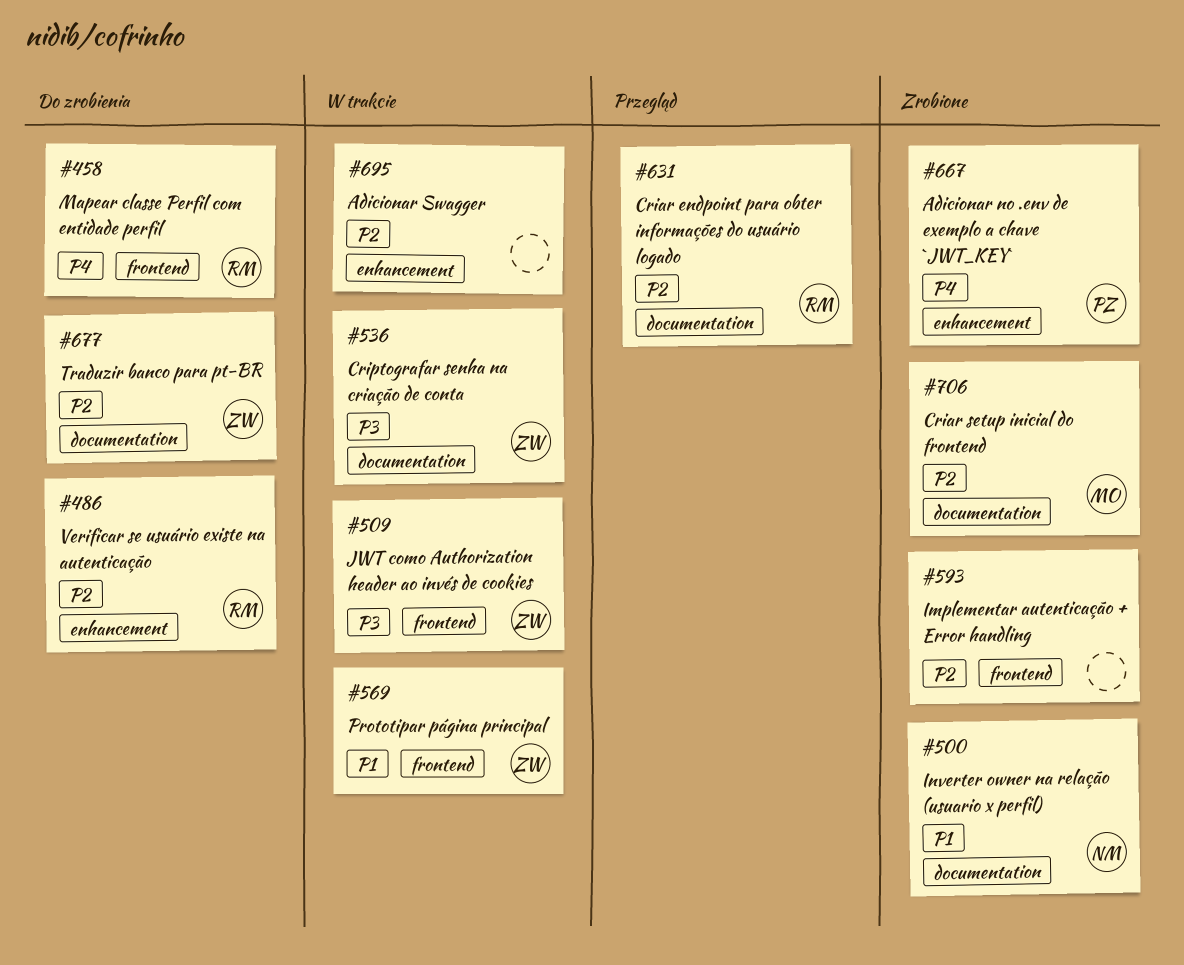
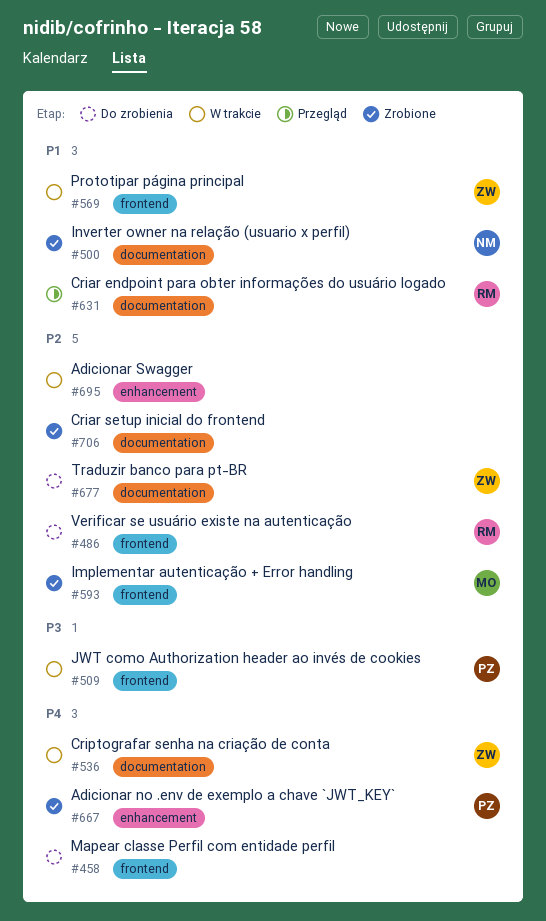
#458, owner: RM -> none
#486, label: enhancement -> frontend
#509, owner: ZW -> PZ
#536, priority: P3 -> P4
#593, owner: none -> MO
#631, priority: P2 -> P1
#706, owner: MO -> none

